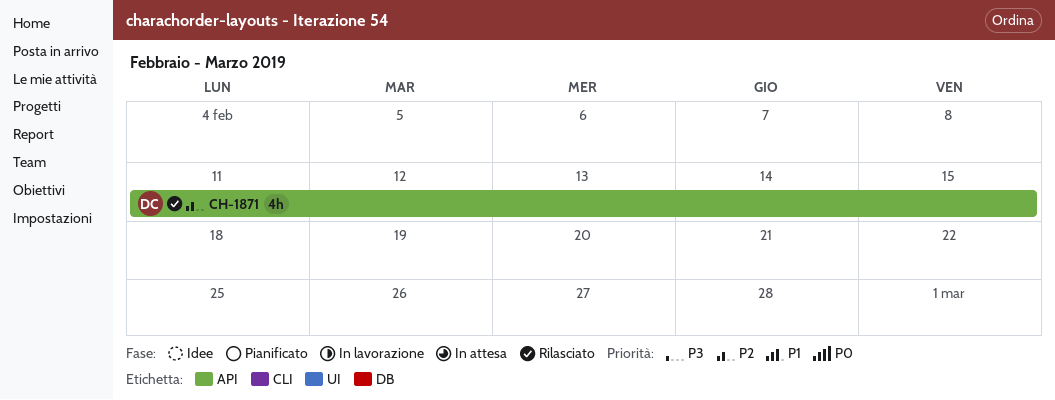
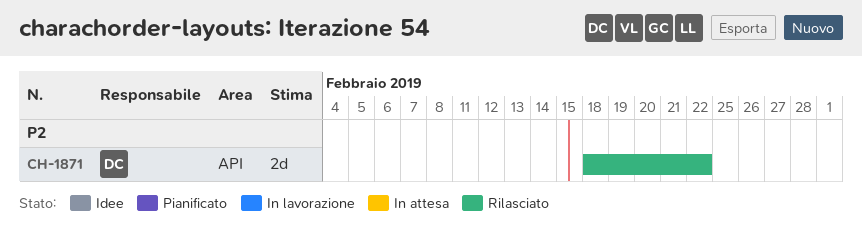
CH-1871, estimate: 4h -> 2d
CH-1871, start: Feb 11 -> Feb 18
CH-1871, due: Feb 15 -> Feb 22

